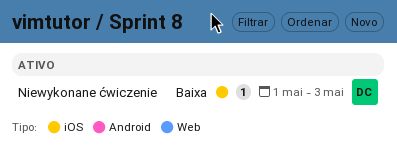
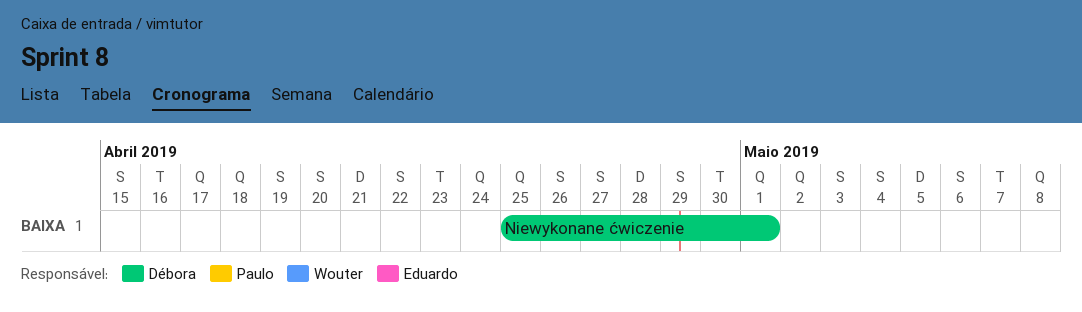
Niewykonane ćwiczenie, start: May 1 -> Apr 25
Niewykonane ćwiczenie, due: May 3 -> May 1

